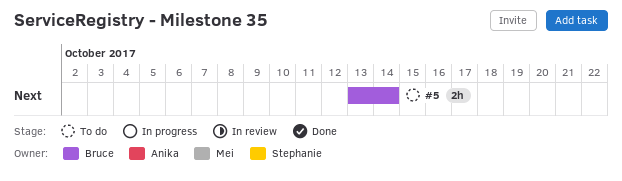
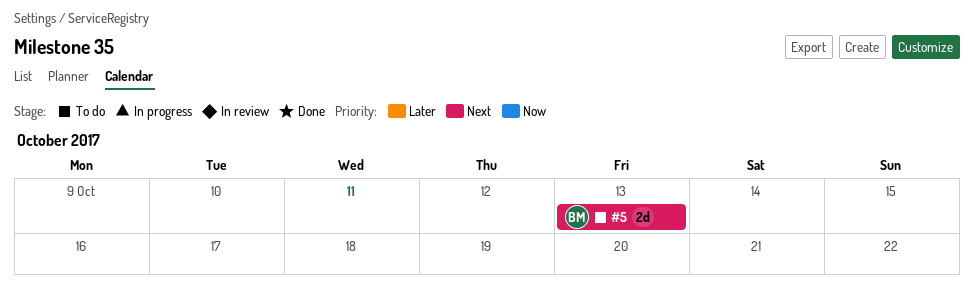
#5, estimate: 2h -> 2d
#5, due: Oct 14 -> Oct 13

